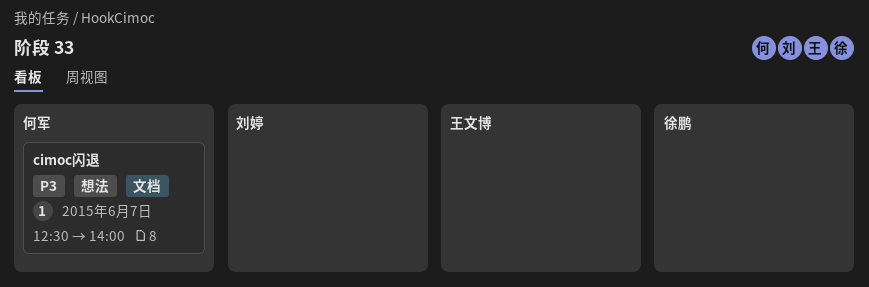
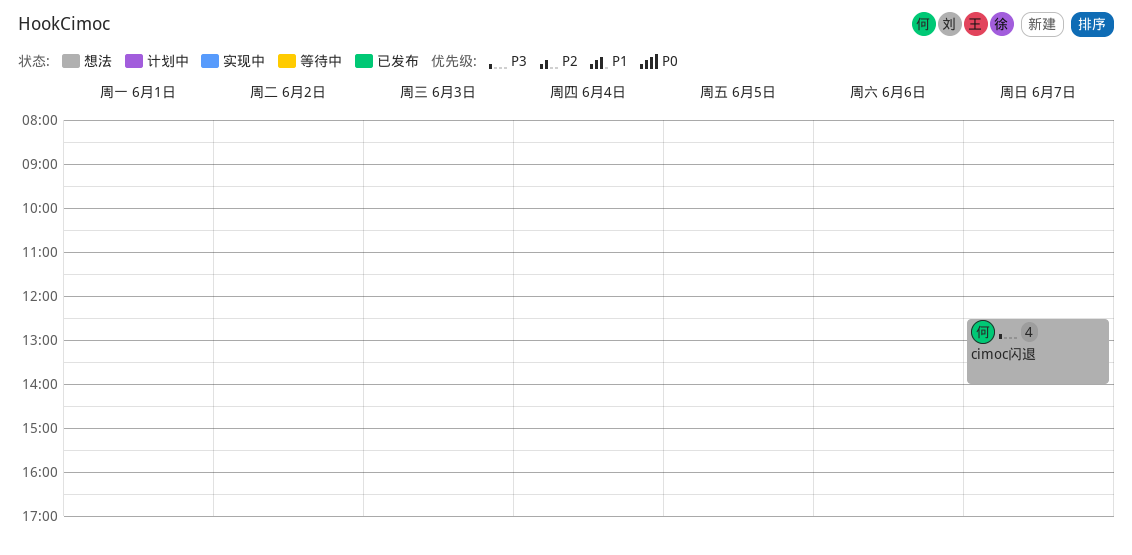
cimoc闪退, estimate: 1 -> 4

